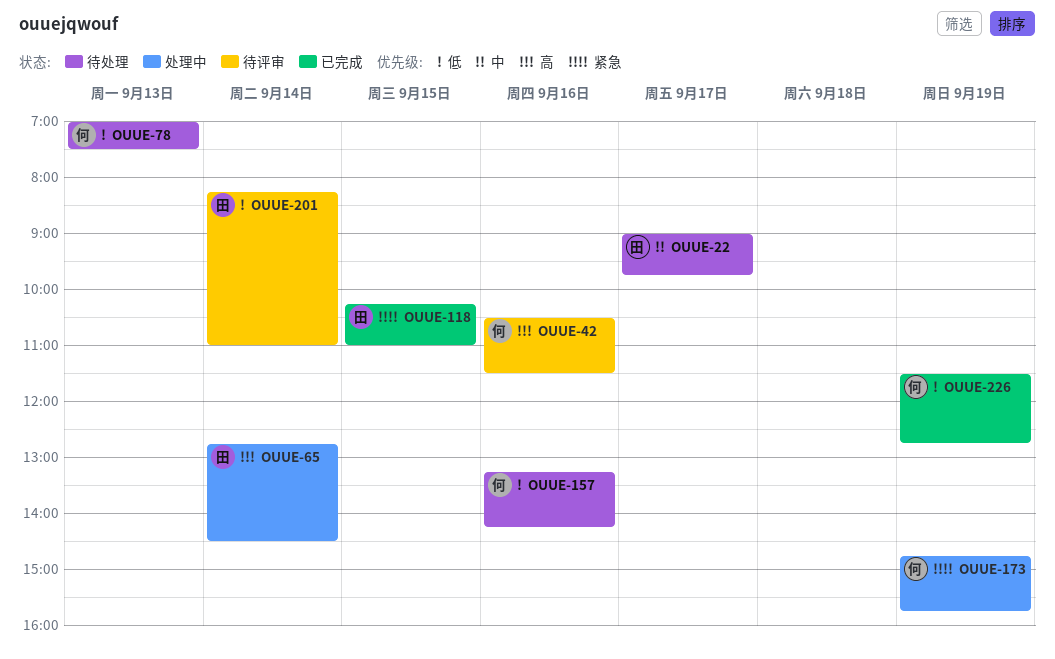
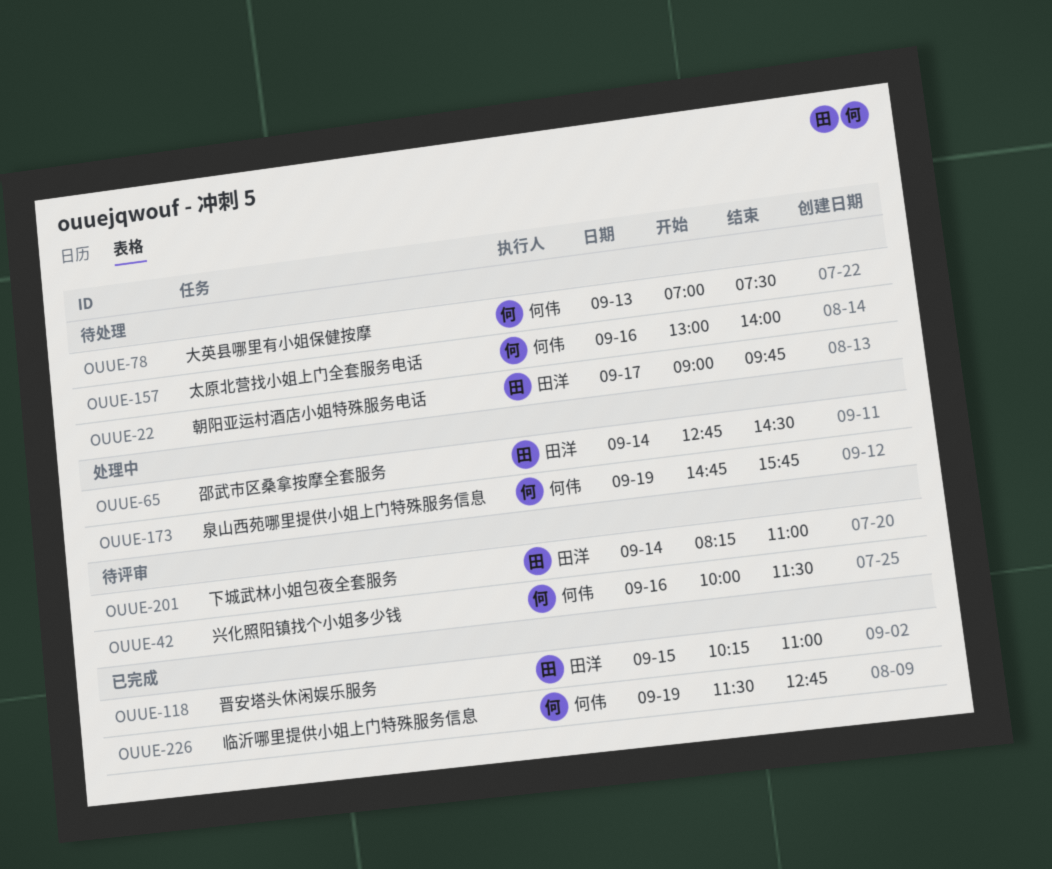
OUUE-42, begins: 10:30 -> 10:00
OUUE-157, begins: 13:15 -> 13:00
OUUE-157, ends: 14:15 -> 14:00

